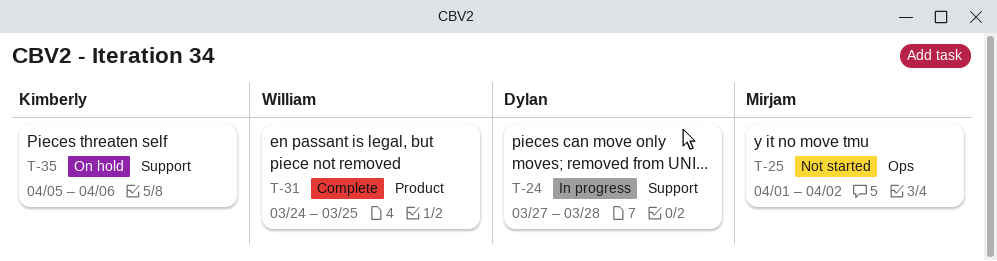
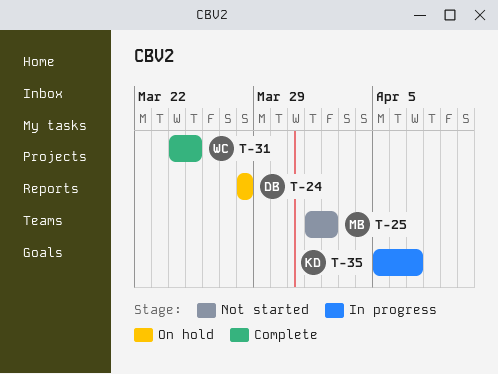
T-24, status: In progress -> On hold
T-24, start: Mar 27 -> Mar 28
T-35, status: On hold -> In progress
T-35, due: Apr 6 -> Apr 7

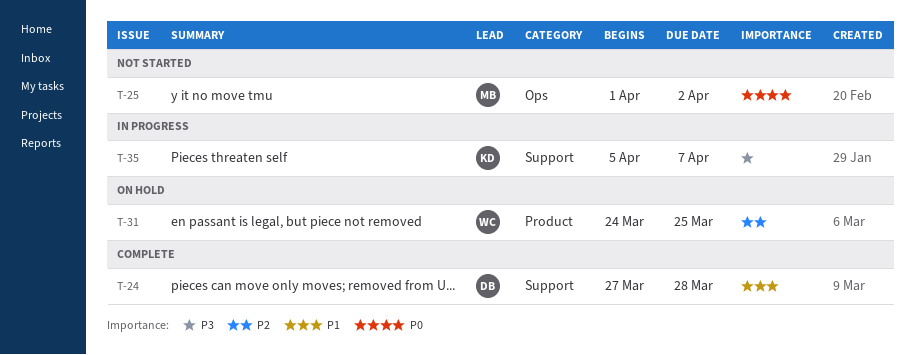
T-24, status: On hold -> Complete
T-24, start: Mar 28 -> Mar 27
T-31, status: Complete -> On hold

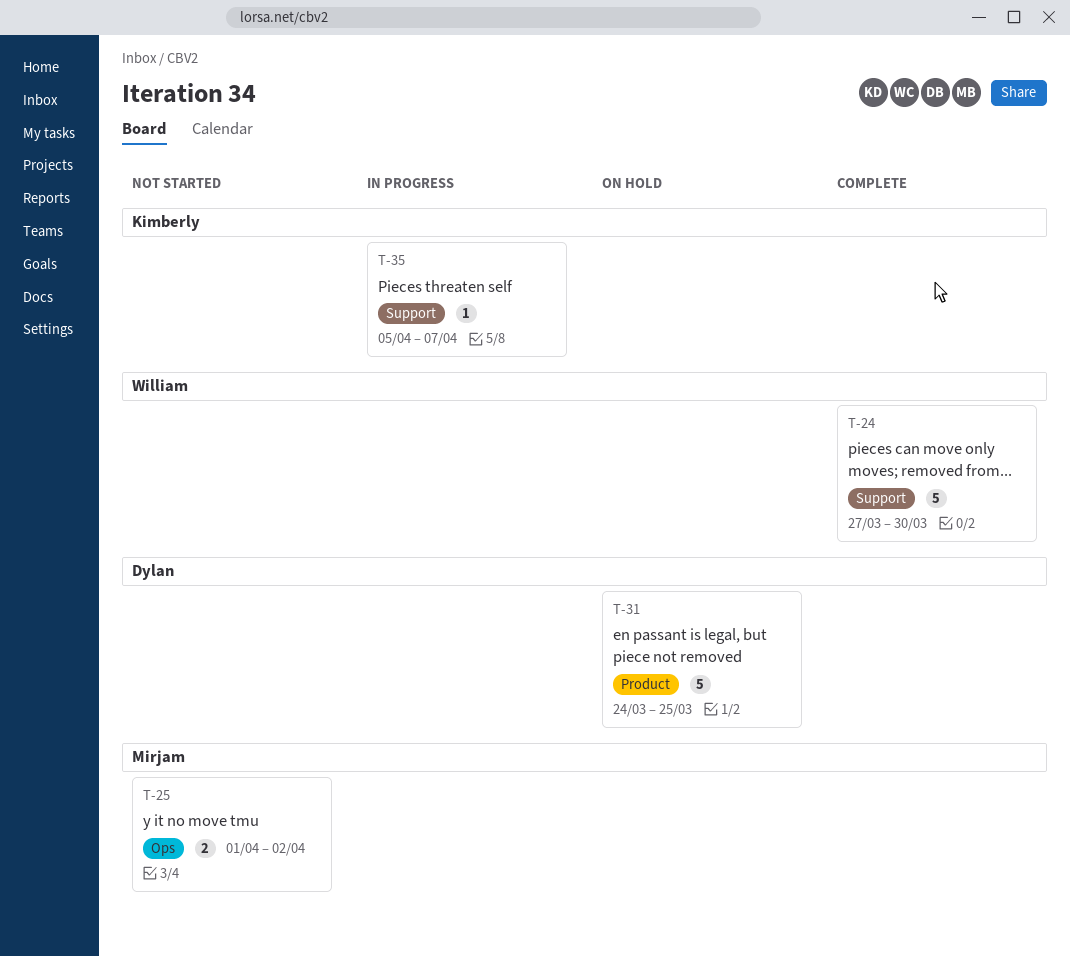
T-24, owner: Dylan -> William
T-24, due: Mar 28 -> Mar 30
T-31, owner: William -> Dylan

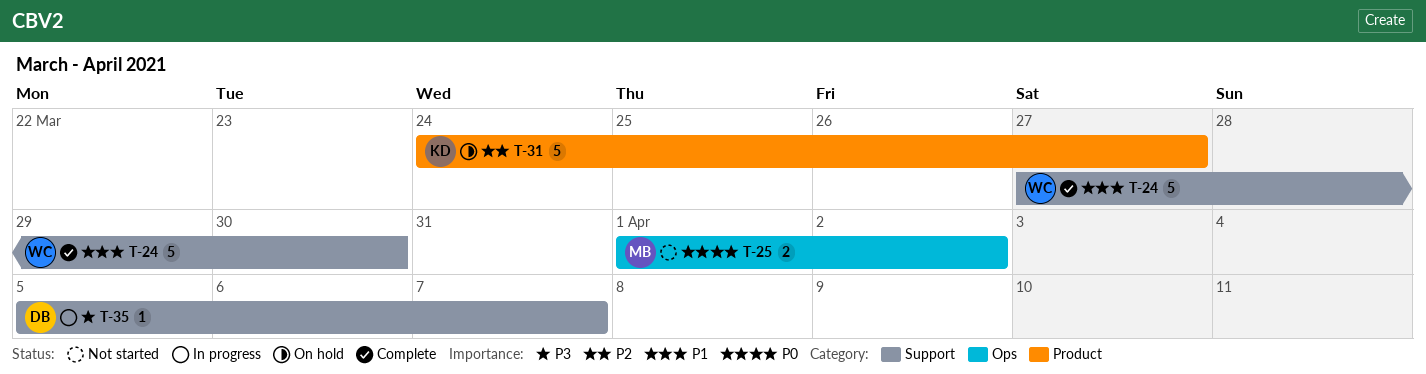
T-31, owner: Dylan -> Kimberly
T-31, due: Mar 25 -> Mar 27
T-35, owner: Kimberly -> Dylan

